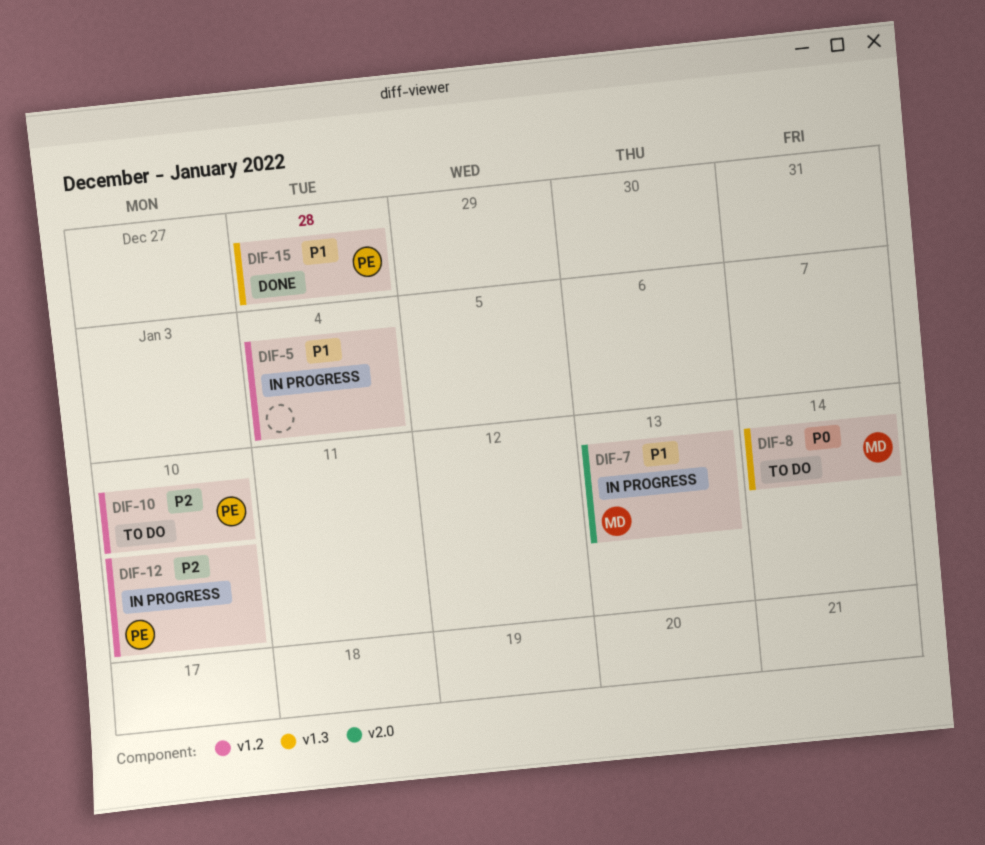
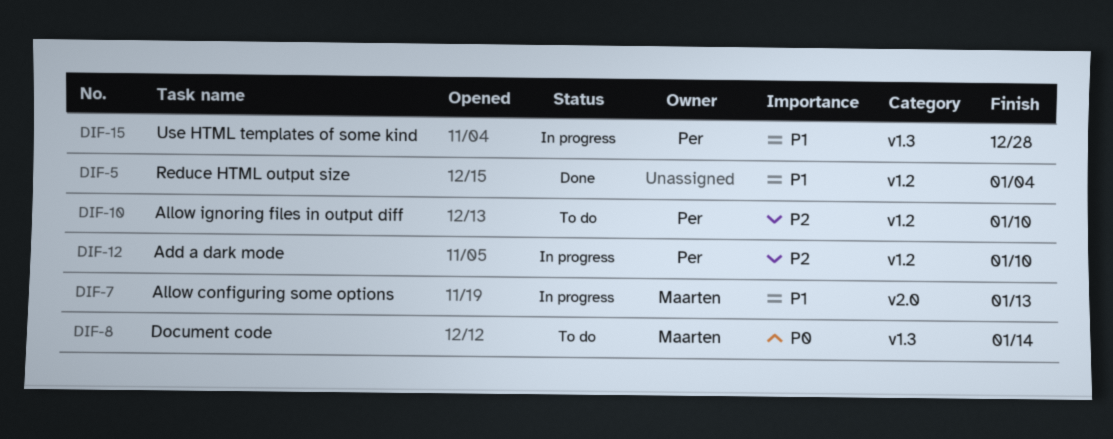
DIF-5, status: In progress -> Done
DIF-15, status: Done -> In progress

